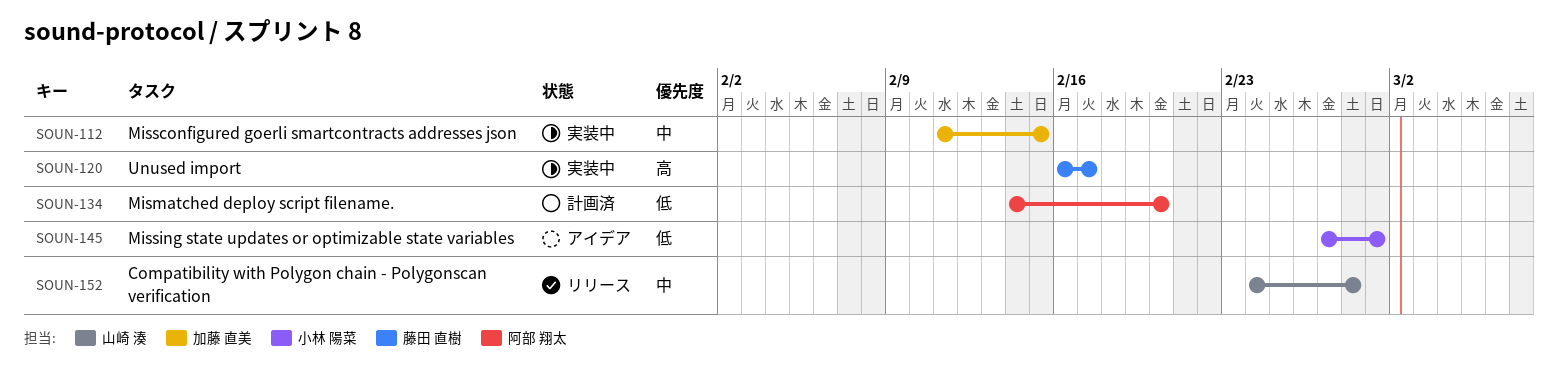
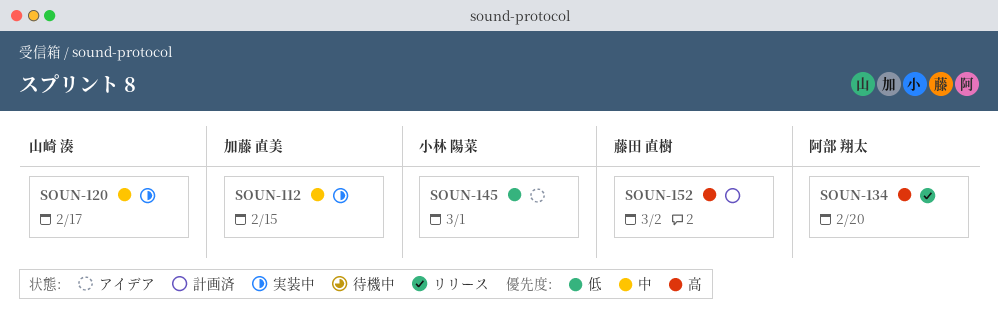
SOUN-120, owner: 藤田 直樹 -> 山崎 湊
SOUN-120, priority: 高 -> 中
SOUN-134, status: 計画済 -> リリース
SOUN-134, priority: 低 -> 高
SOUN-152, status: リリース -> 計画済
SOUN-152, owner: 山崎 湊 -> 藤田 直樹
SOUN-152, priority: 中 -> 高
SOUN-152, due: Feb 28 -> Mar 2

